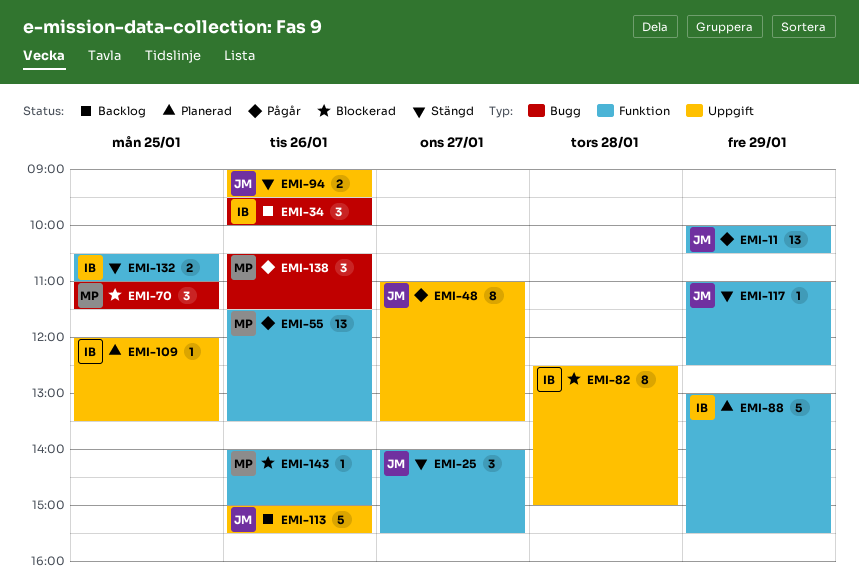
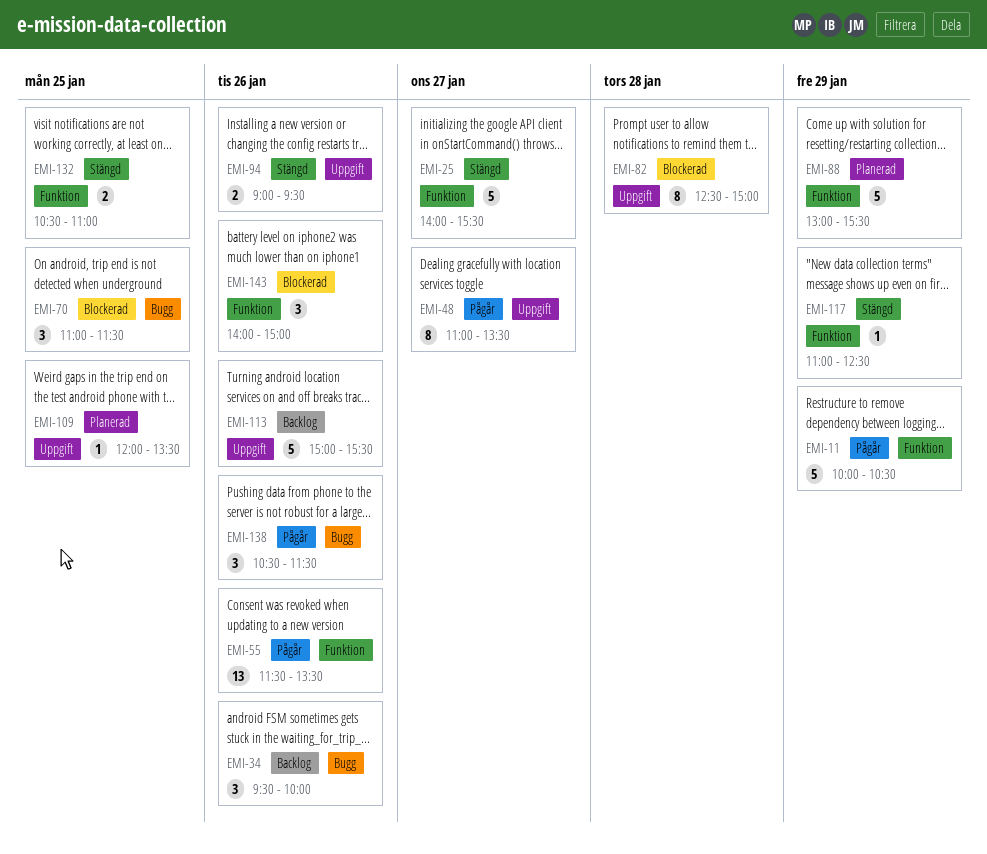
EMI-11, estimate: 13 -> 5
EMI-25, estimate: 3 -> 5
EMI-143, estimate: 1 -> 3

